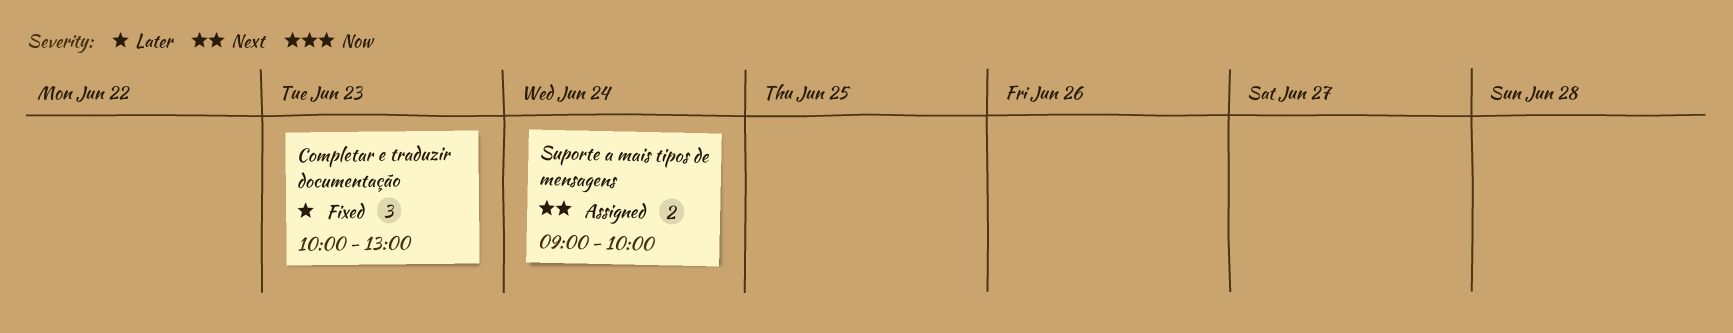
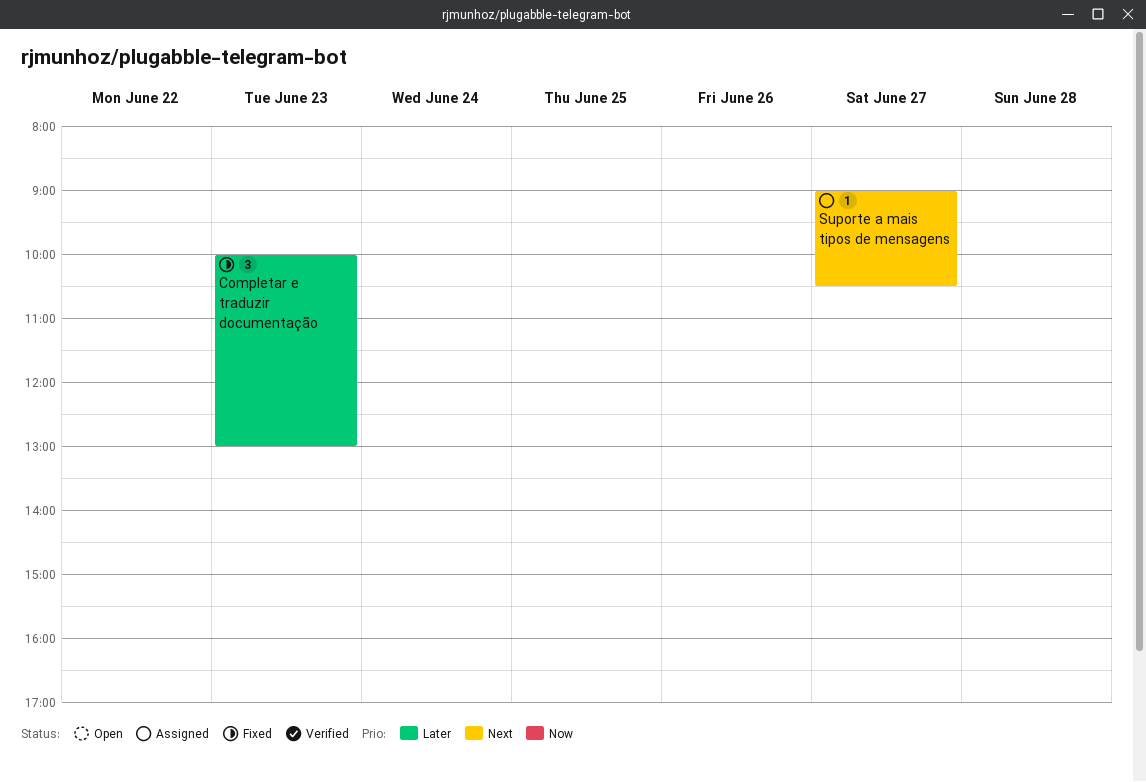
Suporte a mais tipos de mensagens, estimate: 2 -> 1
Suporte a mais tipos de mensagens, day: Jun 24 -> Jun 27
Suporte a mais tipos de mensagens, ends: 10:00 -> 10:30

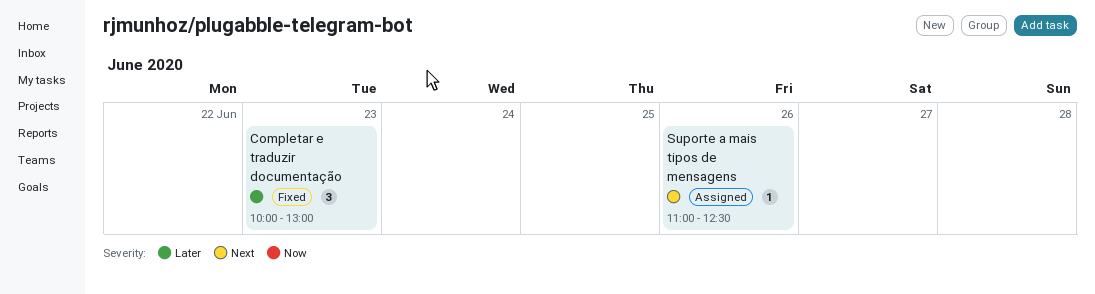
Suporte a mais tipos de mensagens, day: Jun 27 -> Jun 26
Suporte a mais tipos de mensagens, begins: 09:00 -> 11:00
Suporte a mais tipos de mensagens, ends: 10:30 -> 12:30

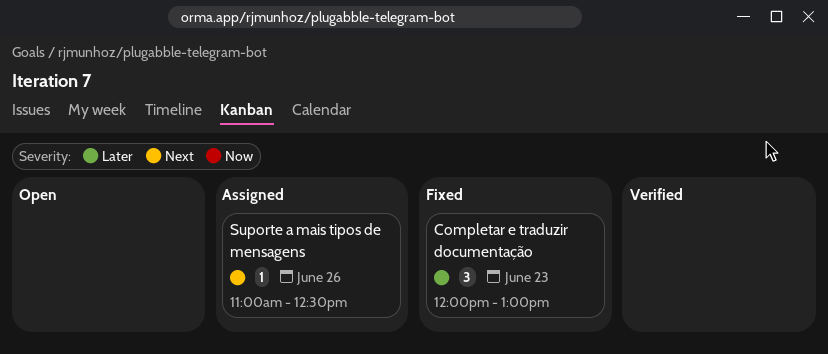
Completar e traduzir documentação, begins: 10:00 -> 12:00

